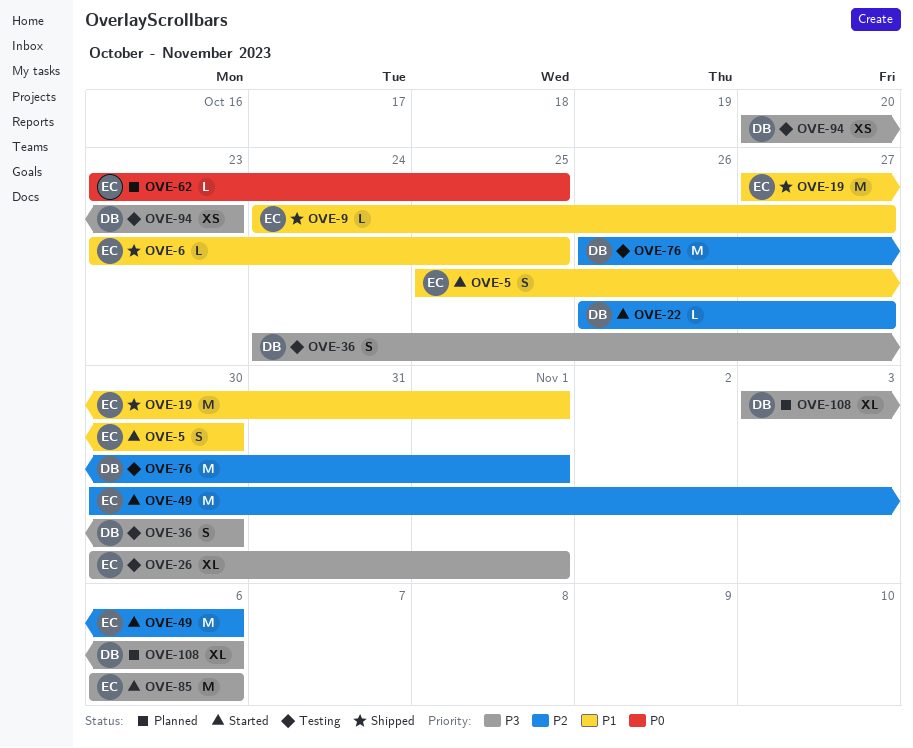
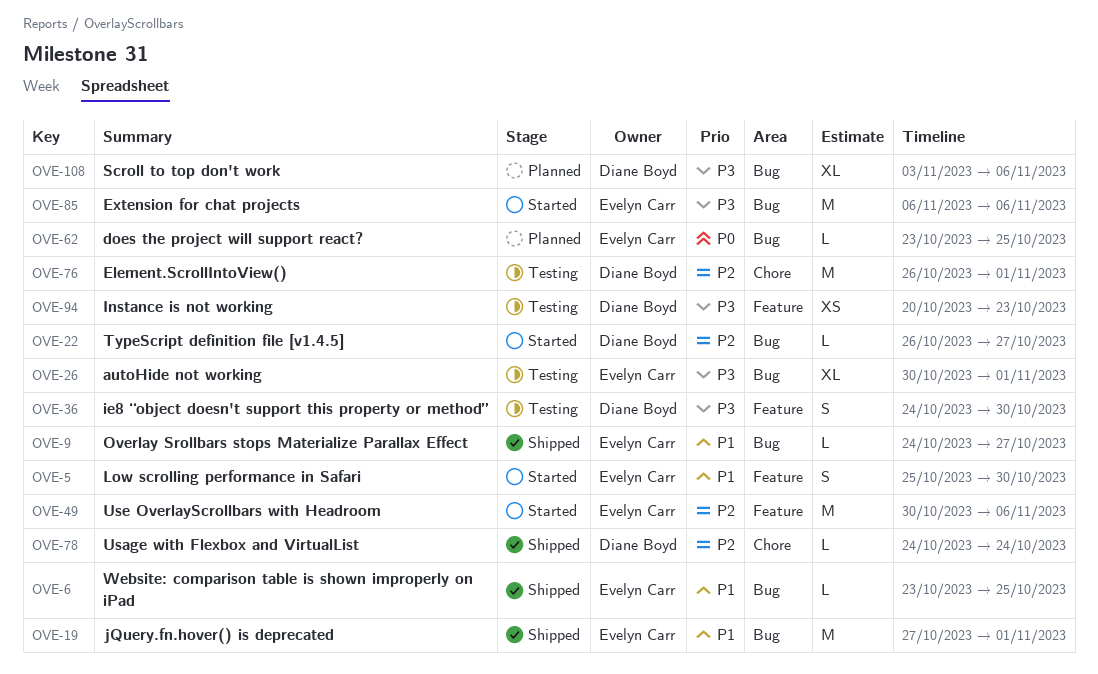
OVE-78: none -> present

